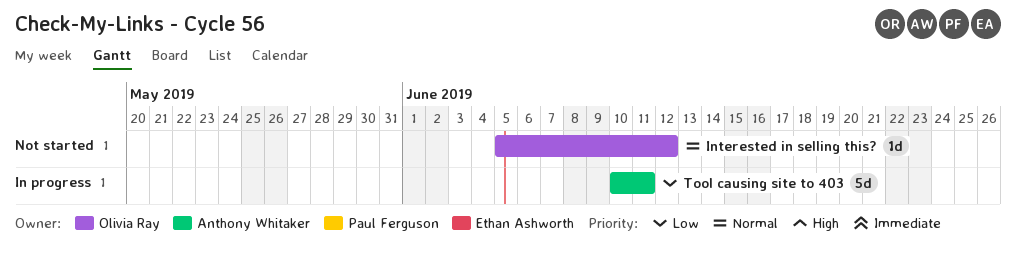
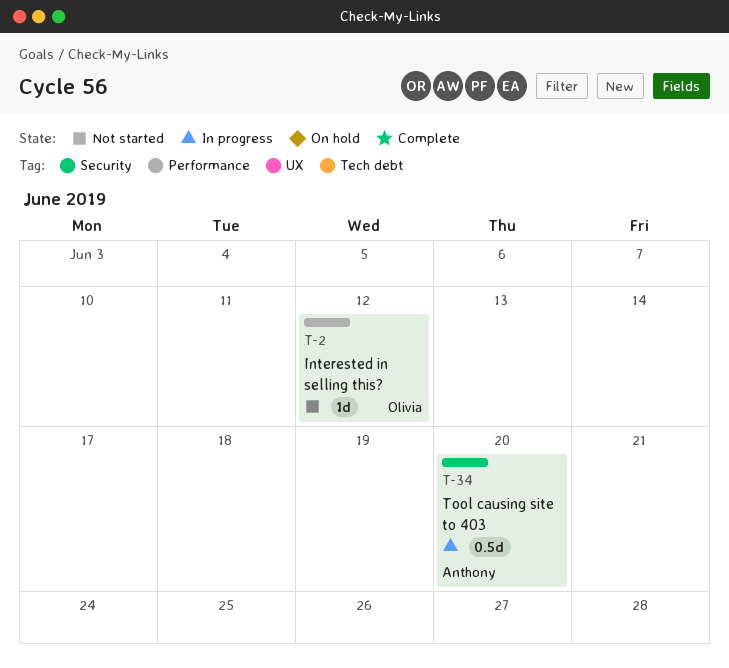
Tool causing site to 403, estimate: 5d -> 0.5d
Tool causing site to 403, due: Jun 11 -> Jun 20

